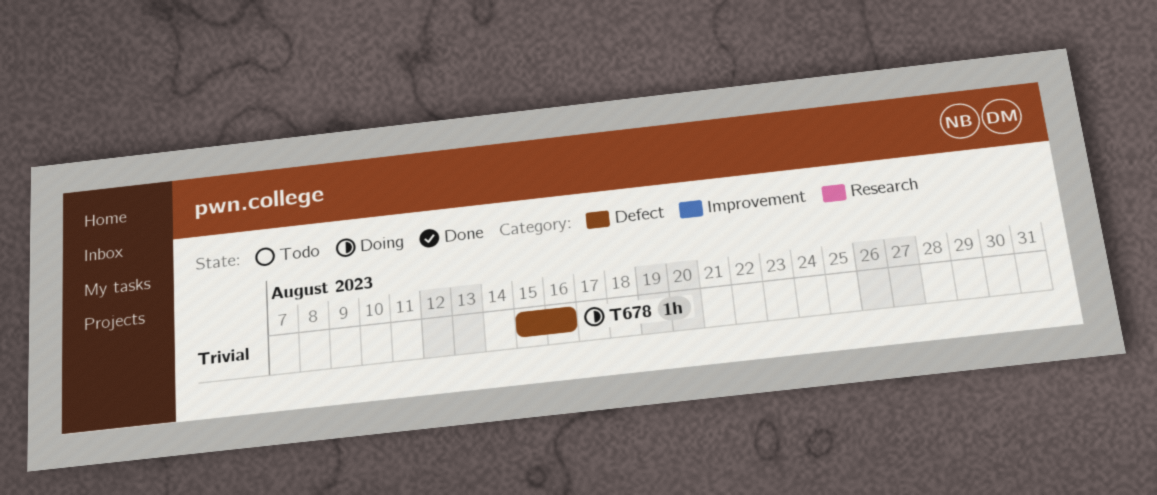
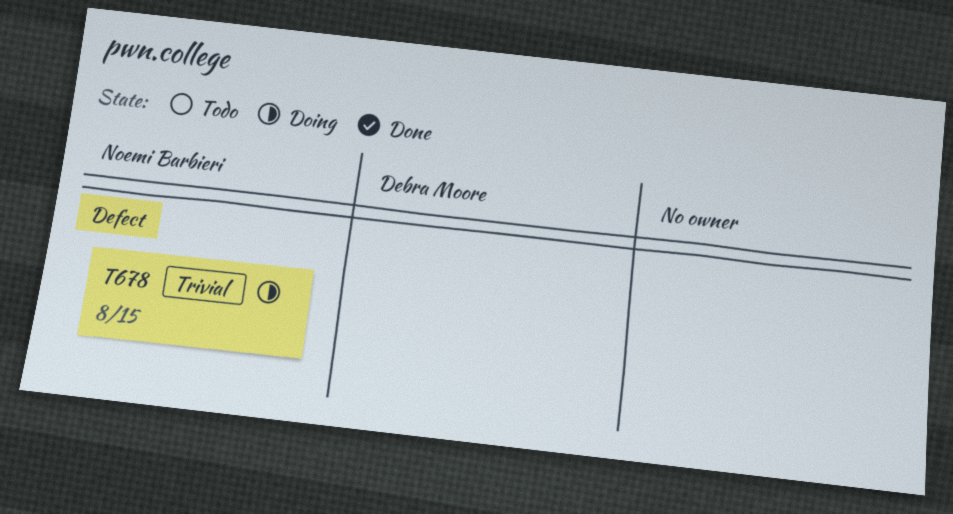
T678, due: Aug 16 -> Aug 15

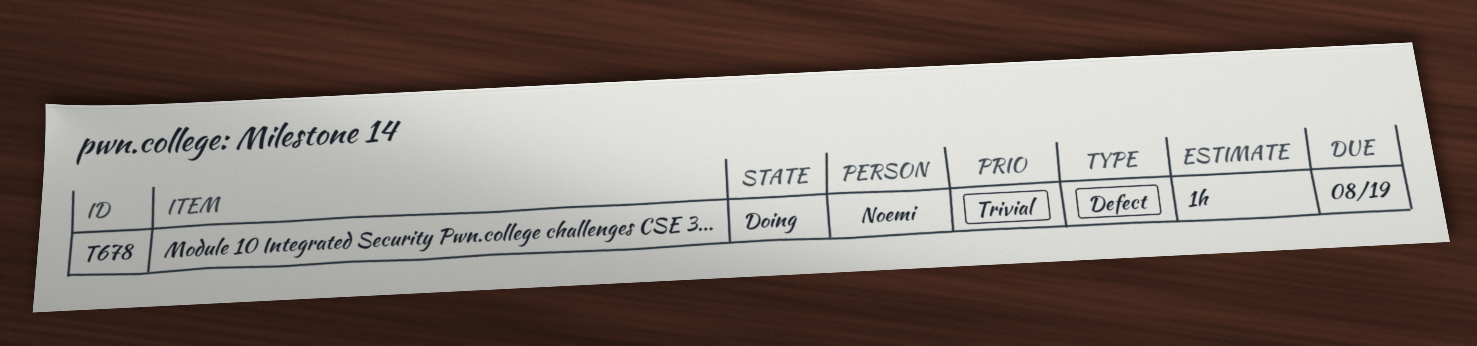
T678, due: Aug 15 -> Aug 19

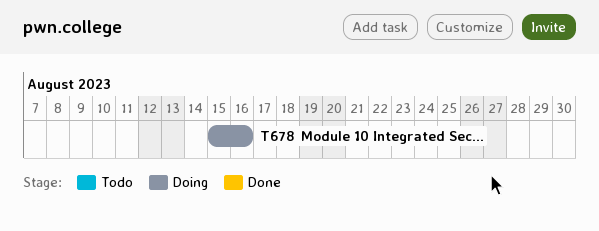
T678, due: Aug 19 -> Aug 16

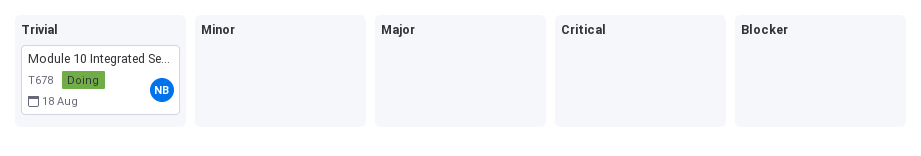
T678, due: Aug 16 -> Aug 18

